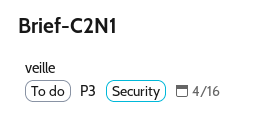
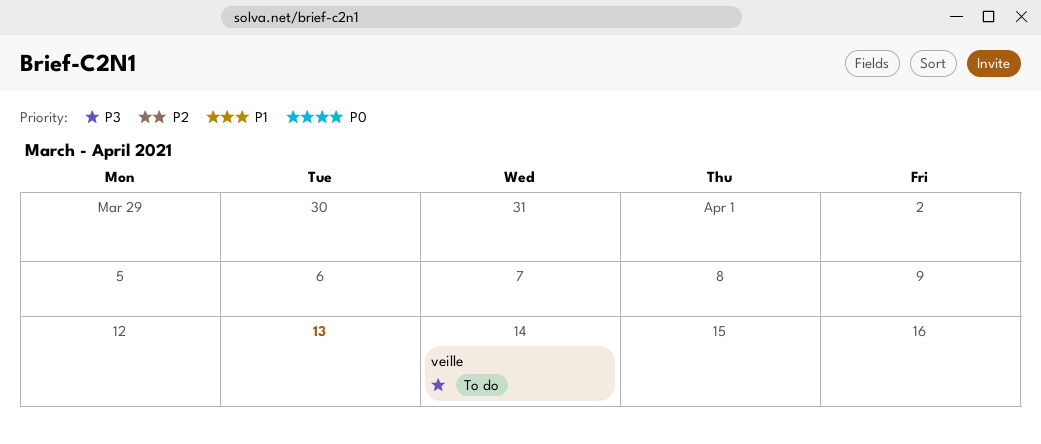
veille, due: Apr 16 -> Apr 14

